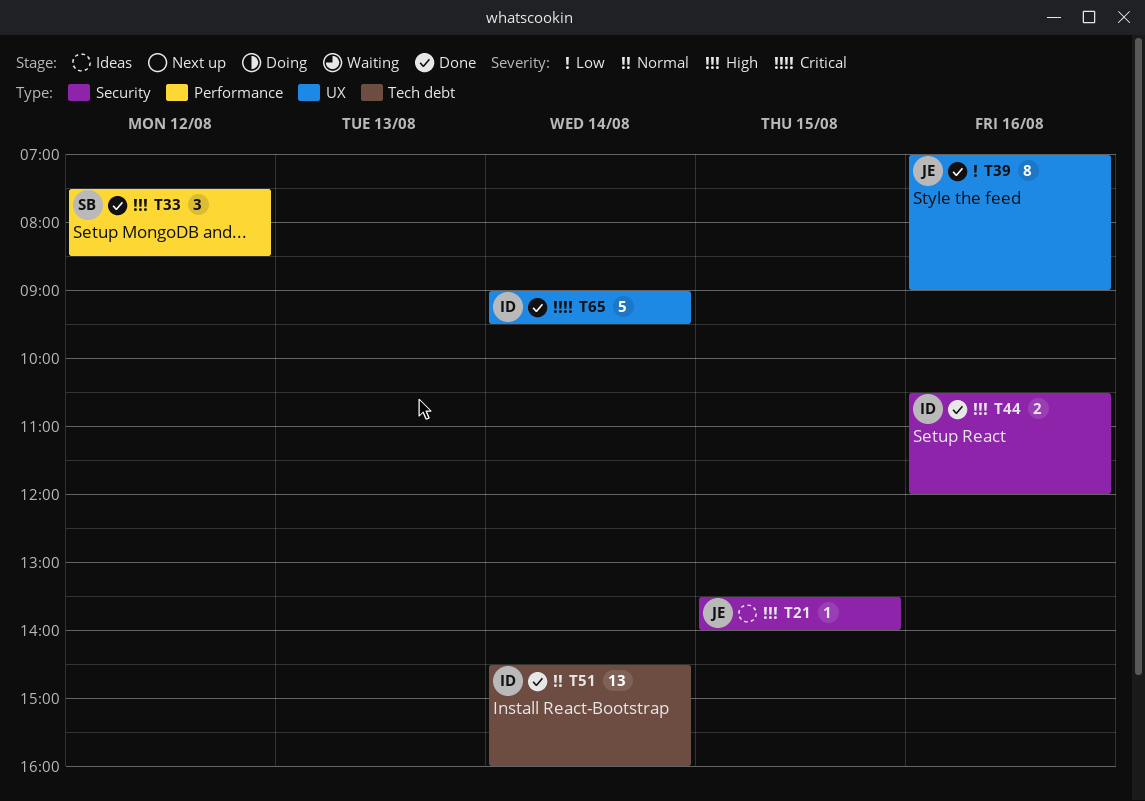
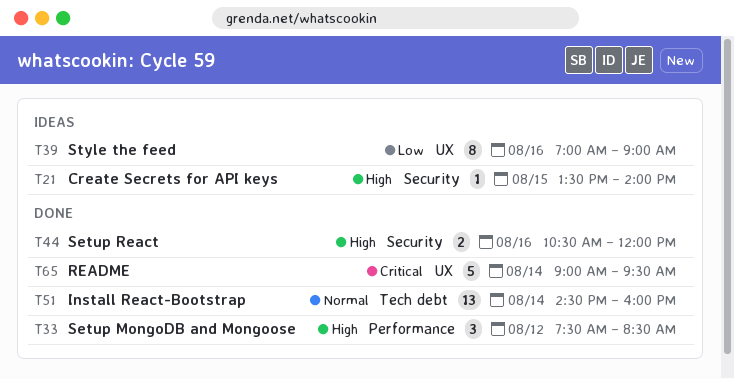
T39, status: Done -> Ideas

